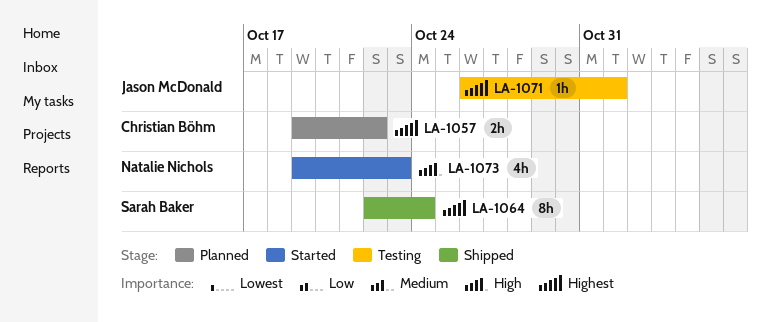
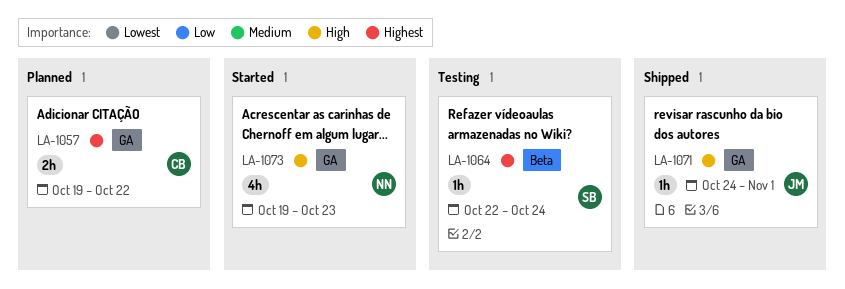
LA-1064, status: Shipped -> Testing
LA-1064, estimate: 8h -> 1h
LA-1071, status: Testing -> Shipped
LA-1071, priority: Highest -> High
LA-1071, start: Oct 26 -> Oct 24

